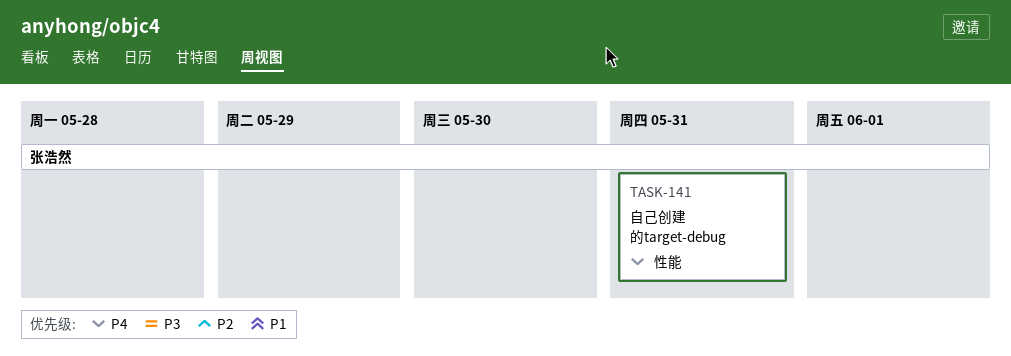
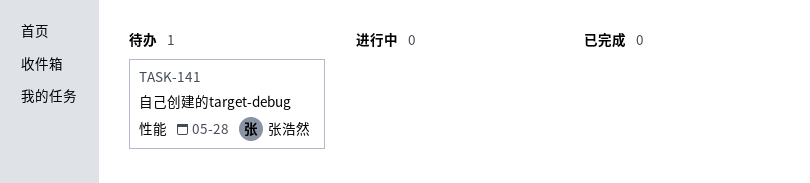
TASK-141, due: May 31 -> May 28

